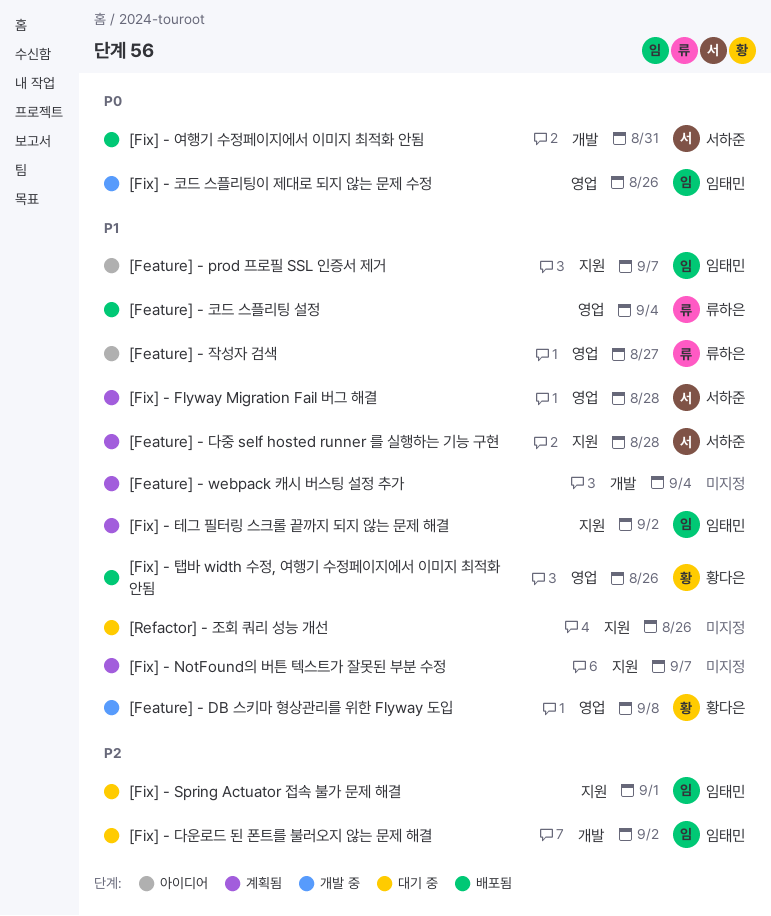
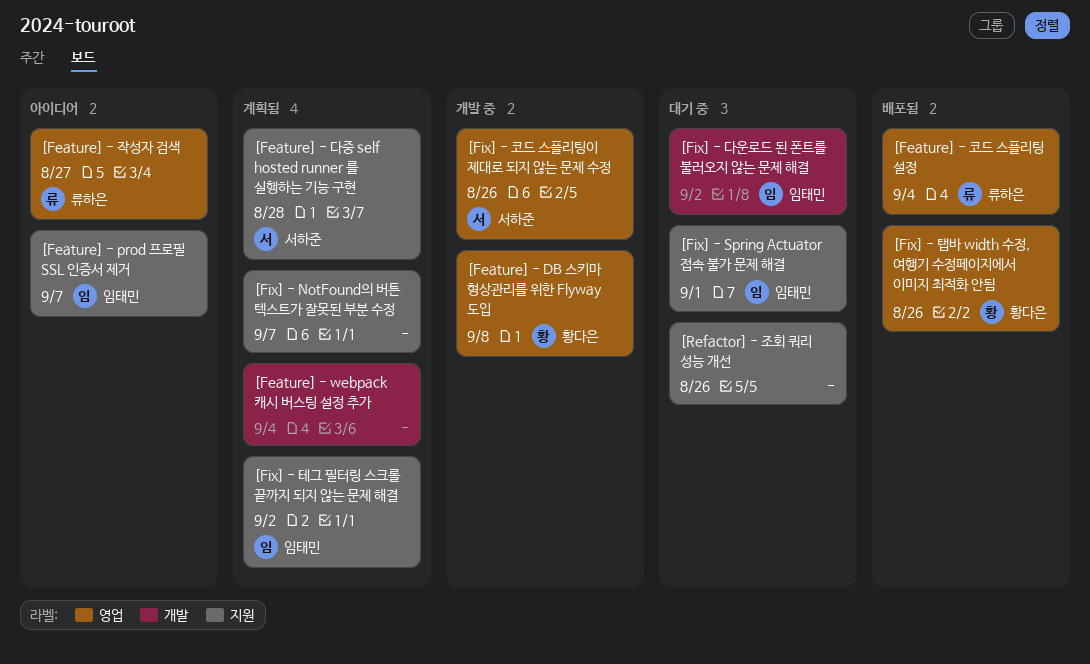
[Fix] - Flyway Migration Fail 버그 해결: present -> none
[Fix] - 여행기 수정페이지에서 이미지 최적화 안됨: present -> none
[Fix] - 코드 스플리팅이 제대로 되지 않는 문제 수정, owner: 임태민 -> 서하준

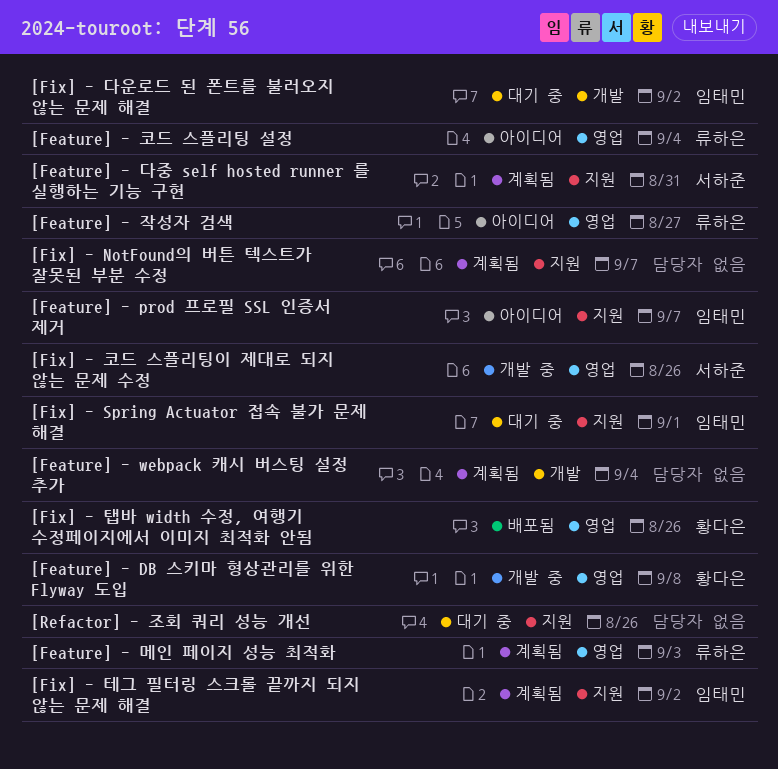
[Feature] - 다중 self hosted runner 를 실행하는 기능 구현, due: Aug 28 -> Aug 31
[Feature] - 메인 페이지 성능 최적화: none -> present
[Feature] - 코드 스플리팅 설정, status: 배포됨 -> 아이디어

